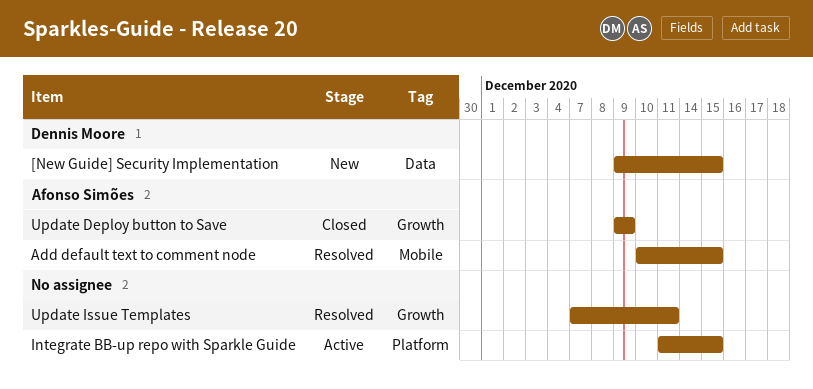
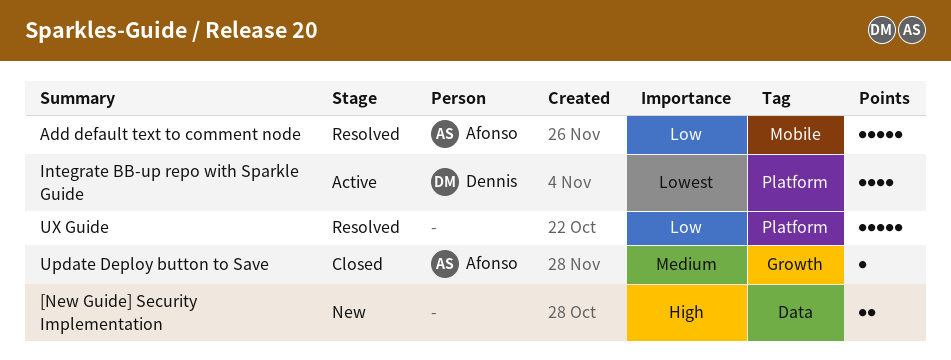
[New Guide] Security Implementation, owner: Dennis Moore -> none
Integrate BB-up repo with Sparkle Guide, owner: none -> Dennis Moore
Update Issue Templates: present -> none
UX Guide: none -> present

